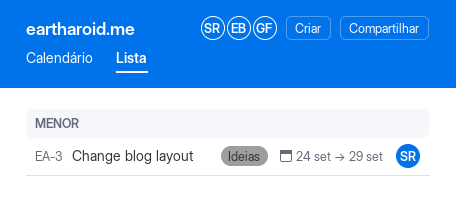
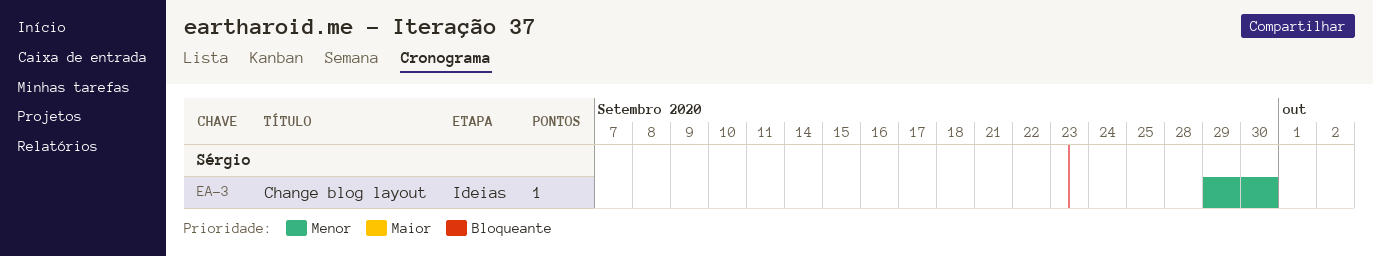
EA-3, start: Sep 24 -> Sep 29
EA-3, due: Sep 29 -> Sep 30

